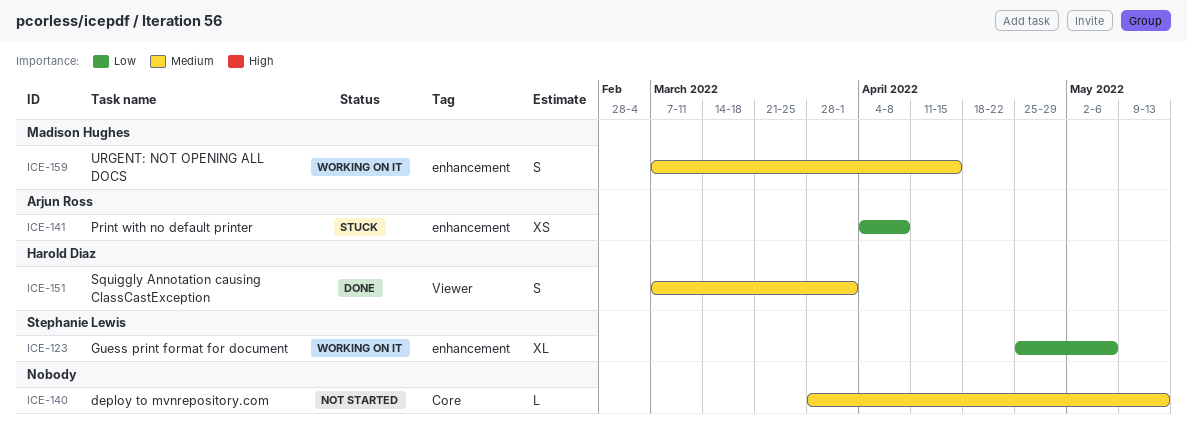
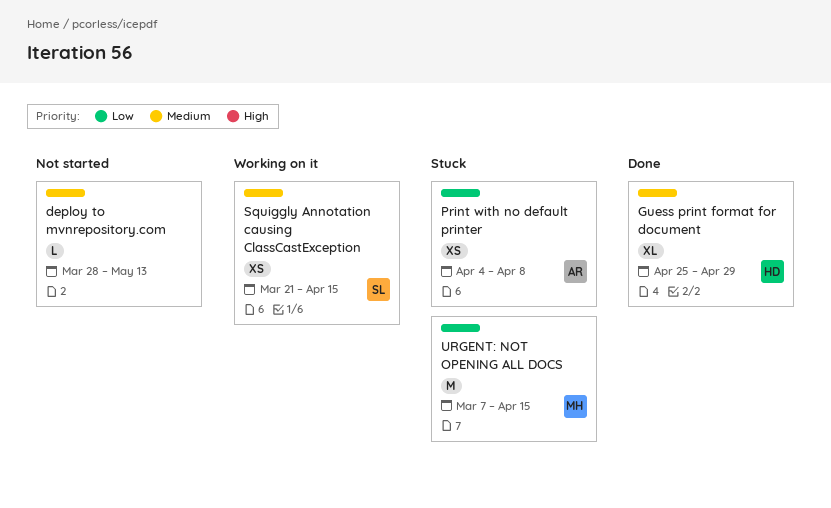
Guess print format for document, status: Working on it -> Done
Guess print format for document, owner: Stephanie Lewis -> Harold Diaz
Guess print format for document, priority: Low -> Medium
Guess print format for document, due: May 6 -> Apr 29
Squiggly Annotation causing ClassCastException, status: Done -> Working on it
Squiggly Annotation causing ClassCastException, owner: Harold Diaz -> Stephanie Lewis
Squiggly Annotation causing ClassCastException, estimate: S -> XS
Squiggly Annotation causing ClassCastException, start: Mar 7 -> Mar 21
Squiggly Annotation causing ClassCastException, due: Apr 1 -> Apr 15
URGENT: NOT OPENING ALL DOCS, status: Working on it -> Stuck
URGENT: NOT OPENING ALL DOCS, priority: Medium -> Low
URGENT: NOT OPENING ALL DOCS, estimate: S -> M

